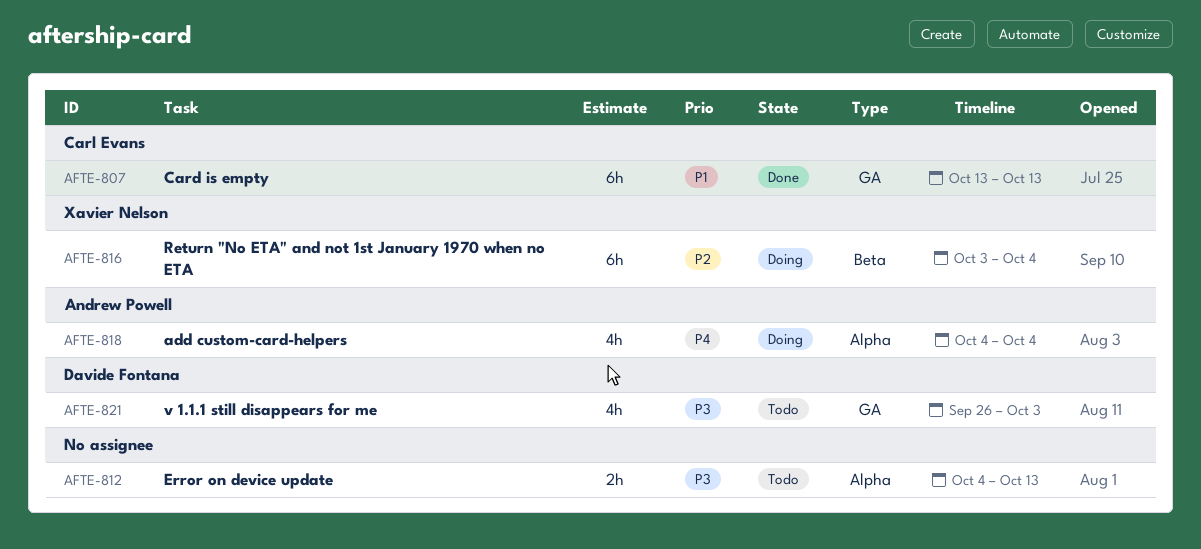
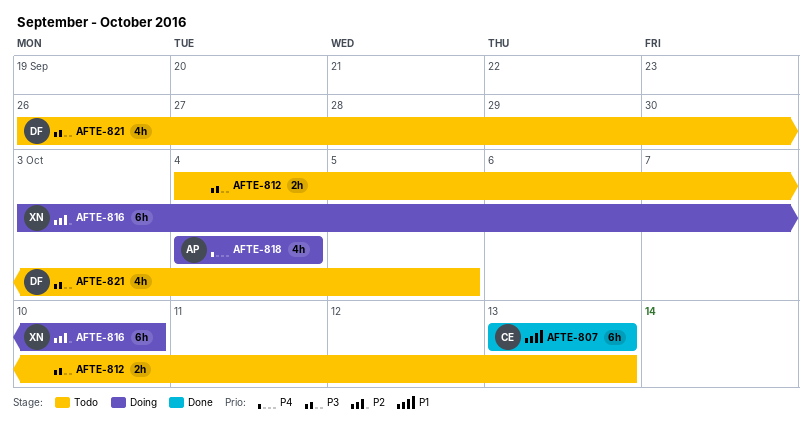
AFTE-816, due: Oct 4 -> Oct 10
AFTE-821, due: Oct 3 -> Oct 5

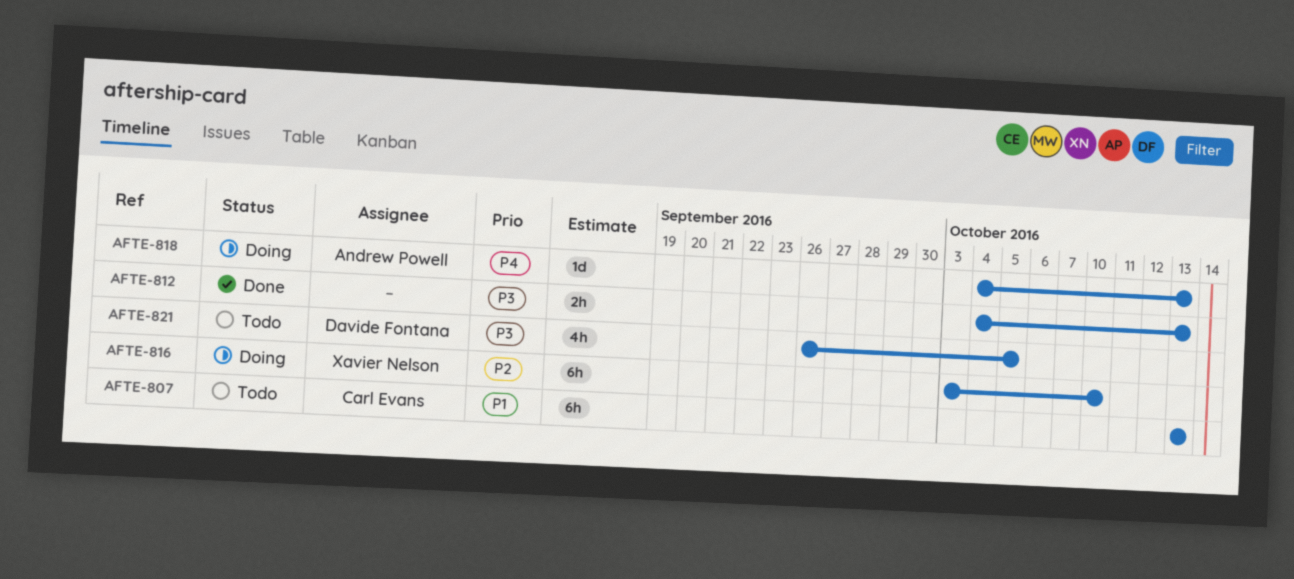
AFTE-807, status: Done -> Todo
AFTE-812, status: Todo -> Done
AFTE-818, estimate: 4h -> 1d
AFTE-818, due: Oct 4 -> Oct 13

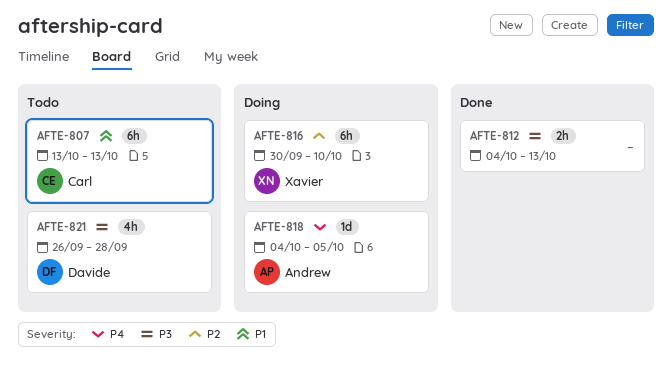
AFTE-816, start: Oct 3 -> Sep 30
AFTE-818, due: Oct 13 -> Oct 5
AFTE-821, due: Oct 5 -> Sep 28

